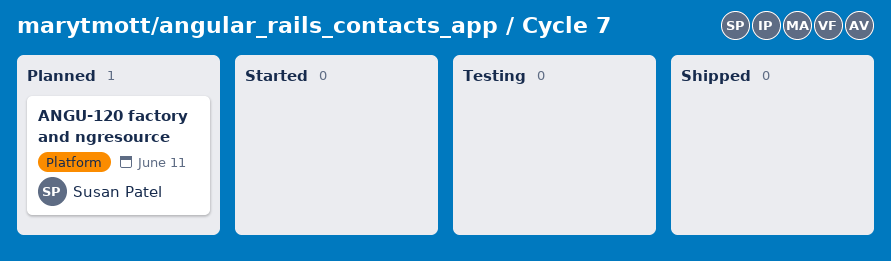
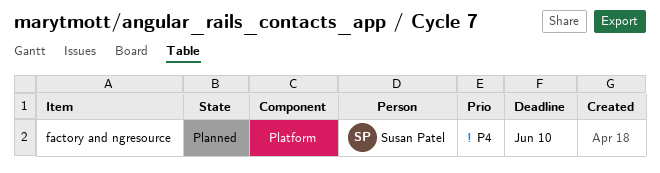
factory and ngresource, due: Jun 11 -> Jun 10

